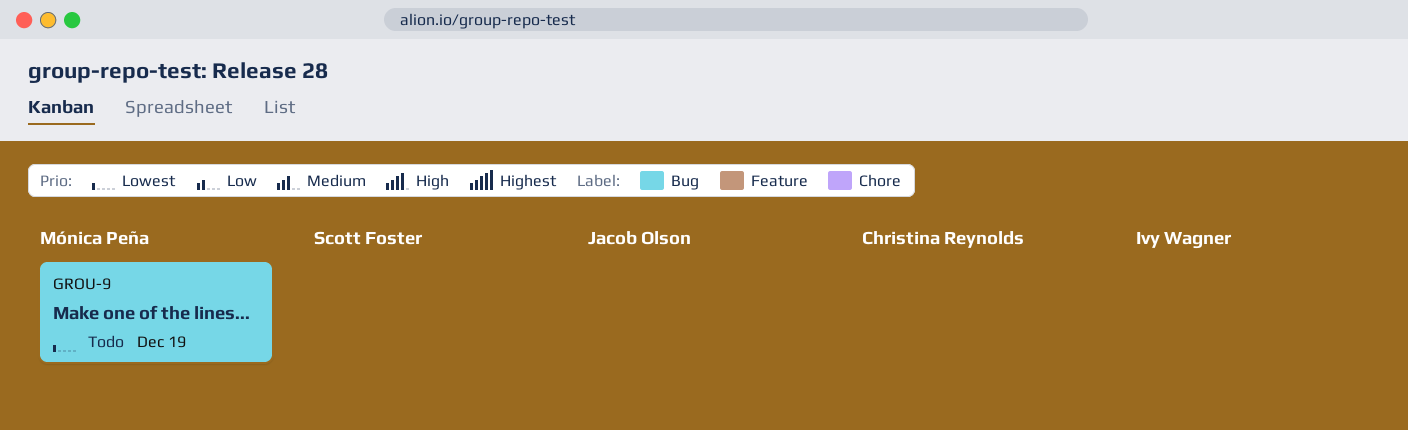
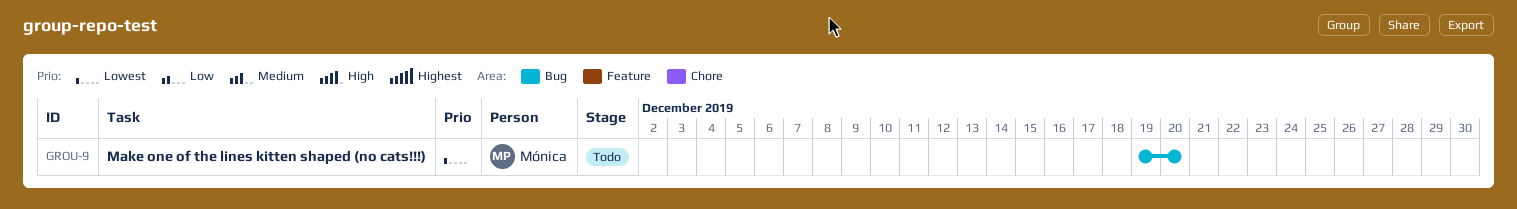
GROU-9, due: Dec 19 -> Dec 20

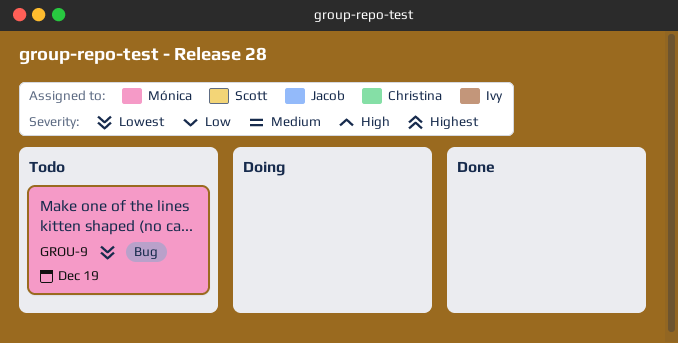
GROU-9, due: Dec 20 -> Dec 19

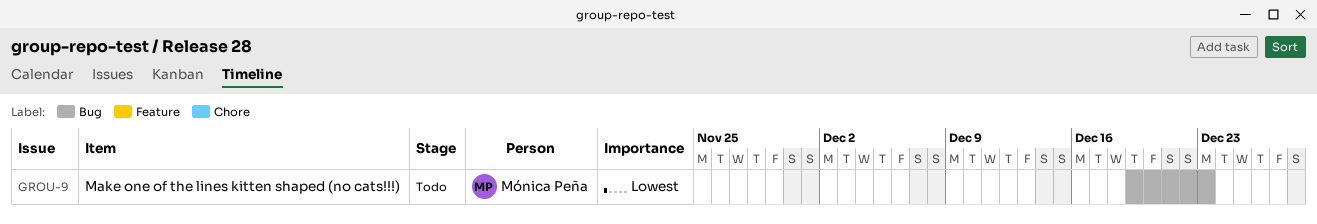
GROU-9, due: Dec 19 -> Dec 23

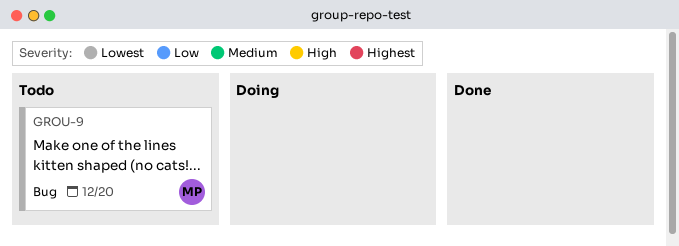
GROU-9, due: Dec 23 -> Dec 20

